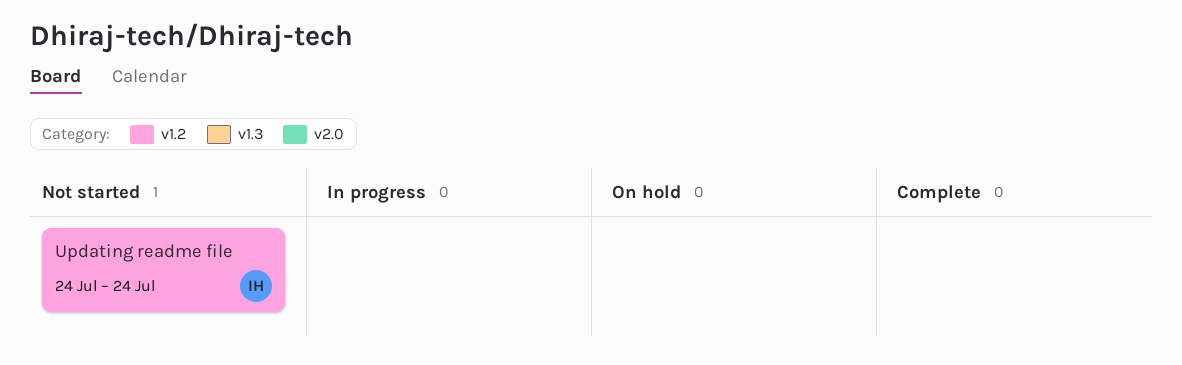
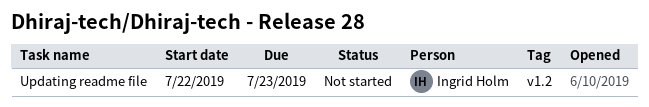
Updating readme file, start: Jul 24 -> Jul 22
Updating readme file, due: Jul 24 -> Jul 23

